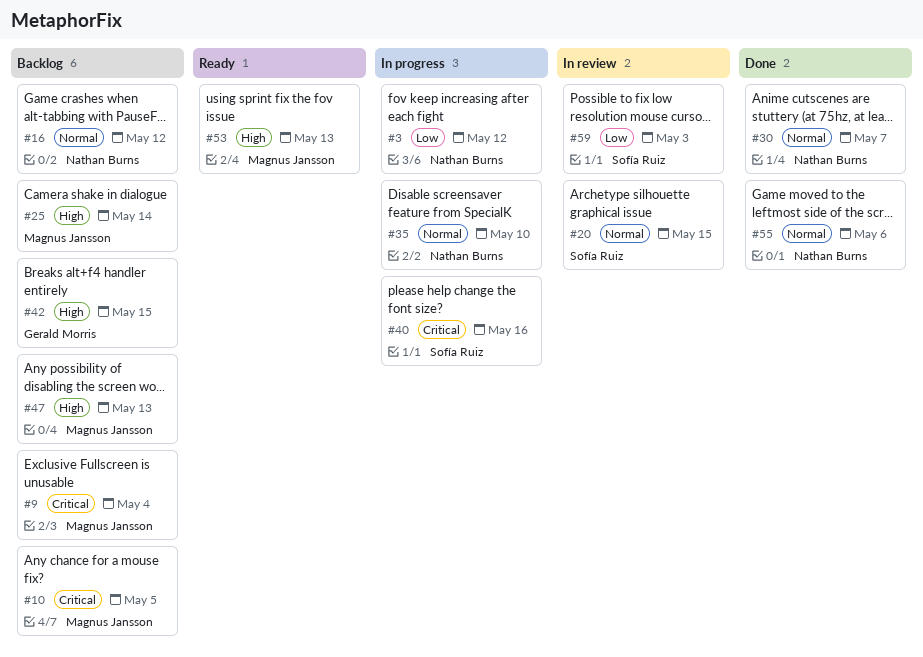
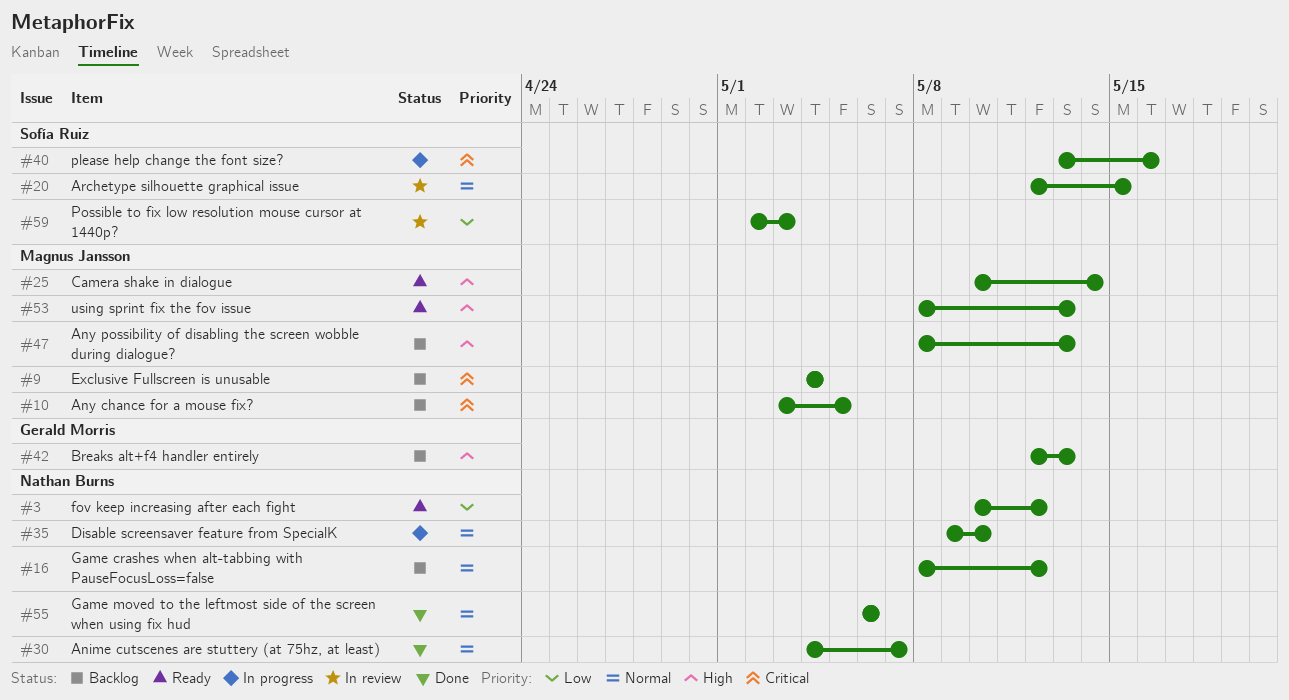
#3, status: In progress -> Ready
#25, status: Backlog -> Ready
#42, due: May 15 -> May 13

